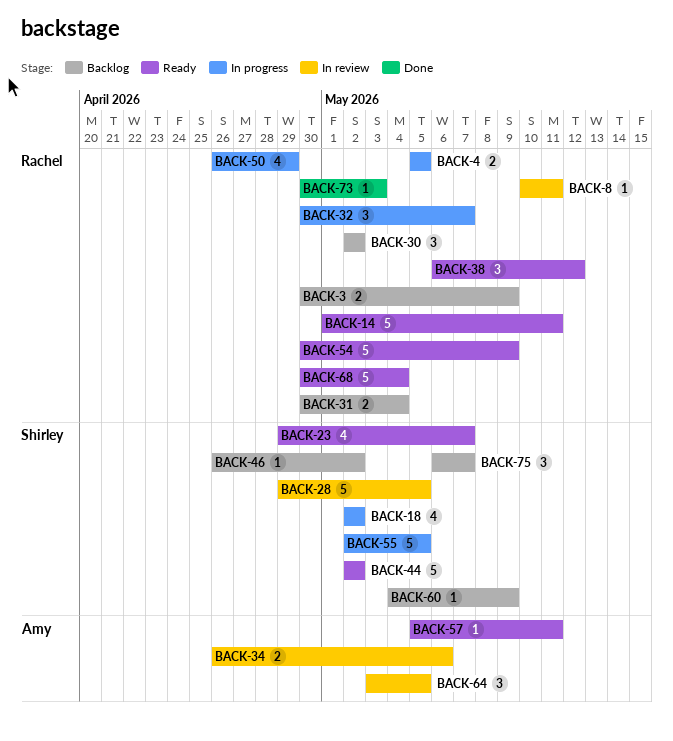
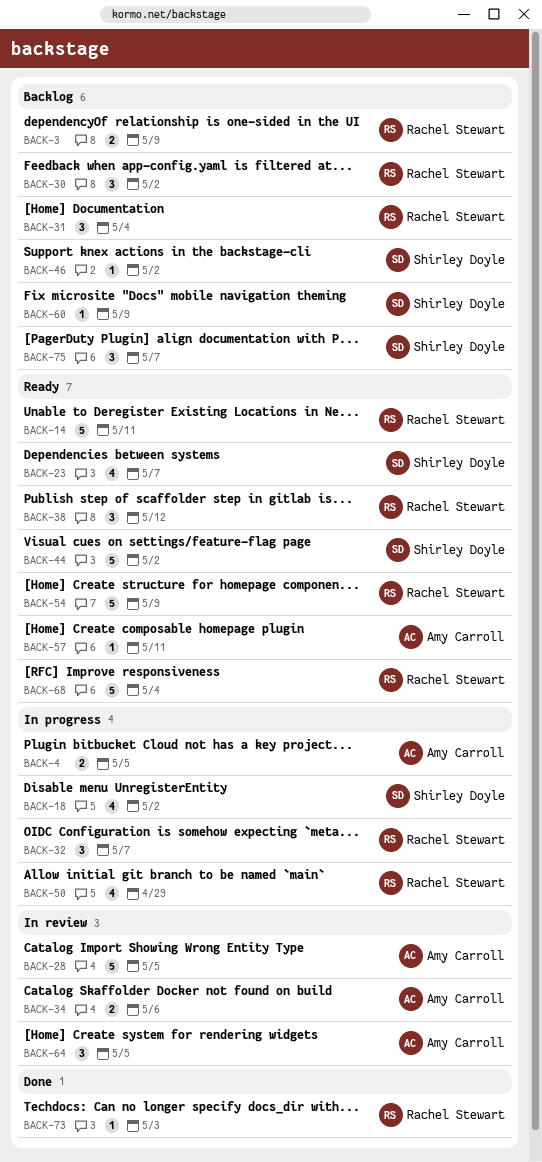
BACK-4, owner: Rachel Stewart -> Amy Carroll
BACK-8: present -> none
BACK-28, owner: Shirley Doyle -> Amy Carroll
BACK-31, estimate: 2 -> 3
BACK-55: present -> none

